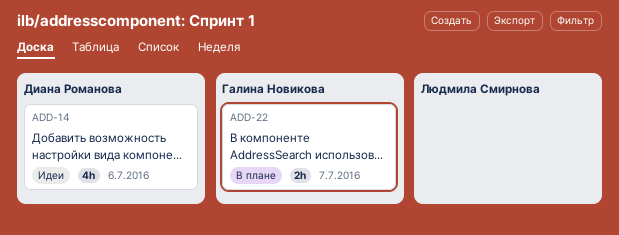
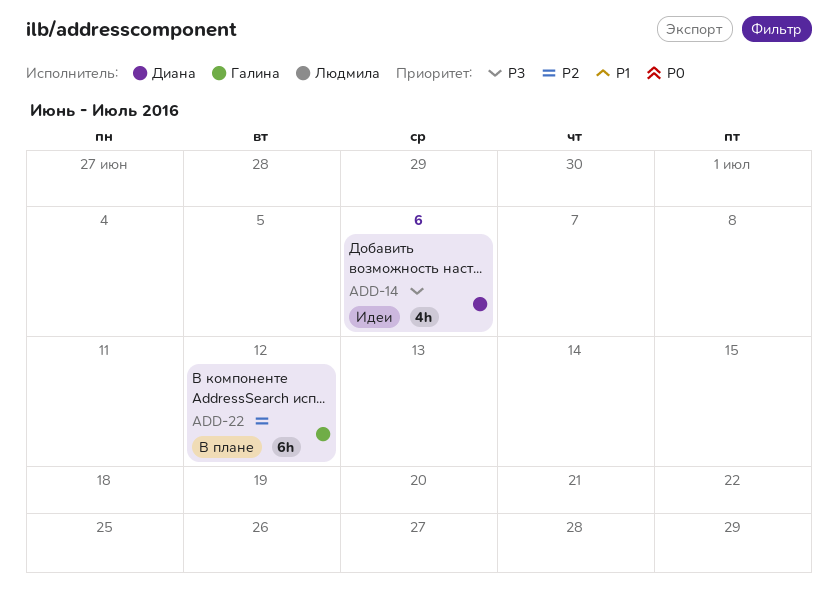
ADD-22, estimate: 2h -> 6h
ADD-22, due: Jul 7 -> Jul 12

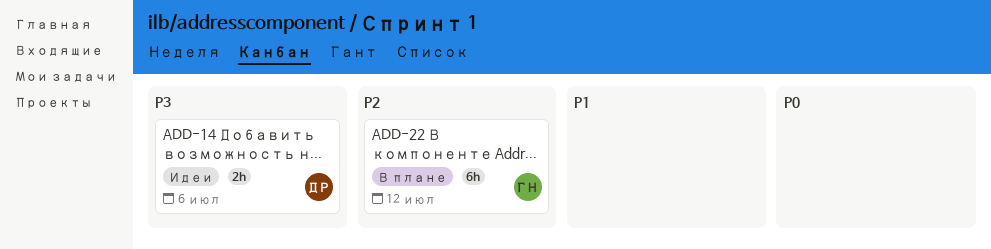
ADD-14, estimate: 4h -> 2h

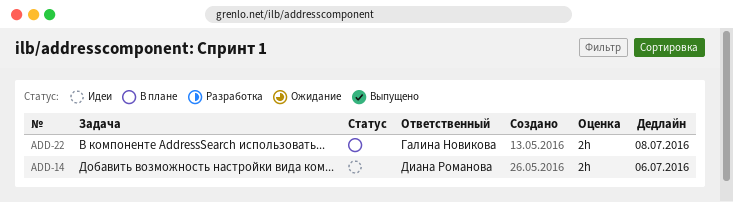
ADD-22, estimate: 6h -> 2h
ADD-22, due: Jul 12 -> Jul 8

